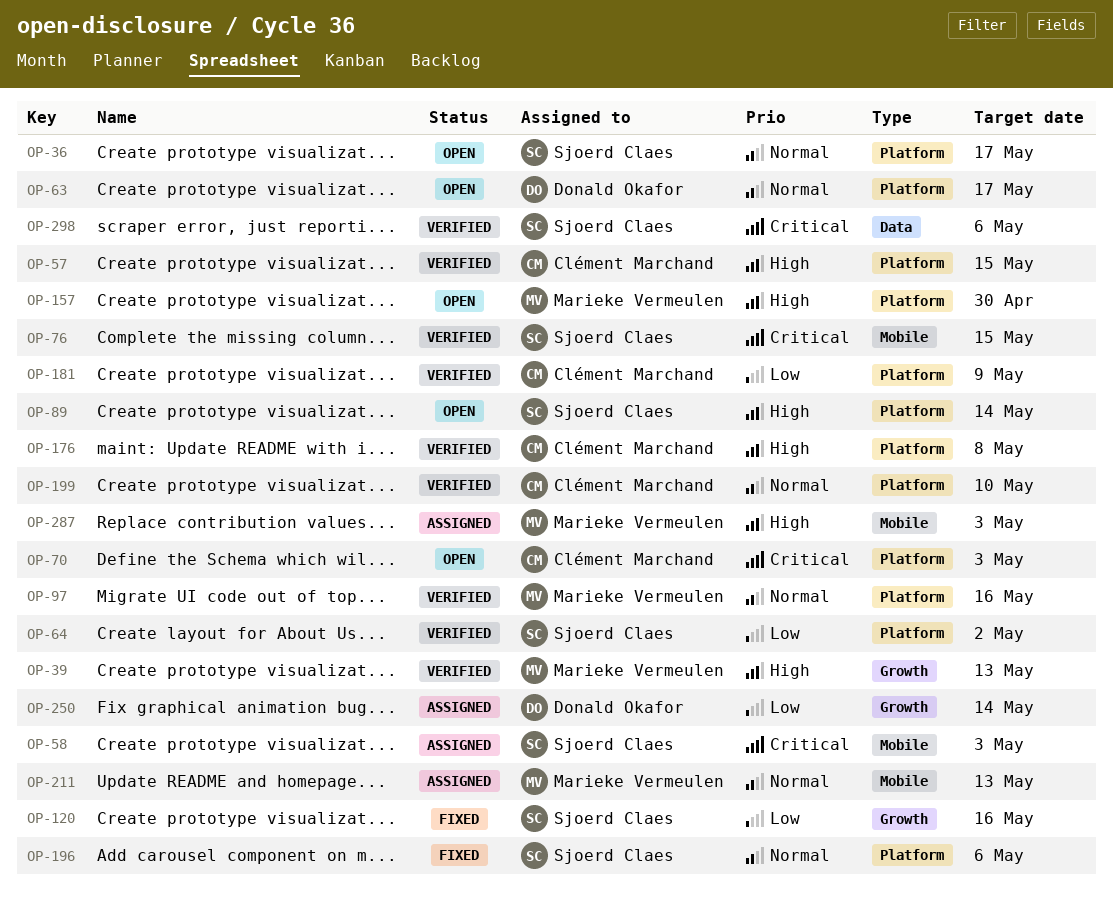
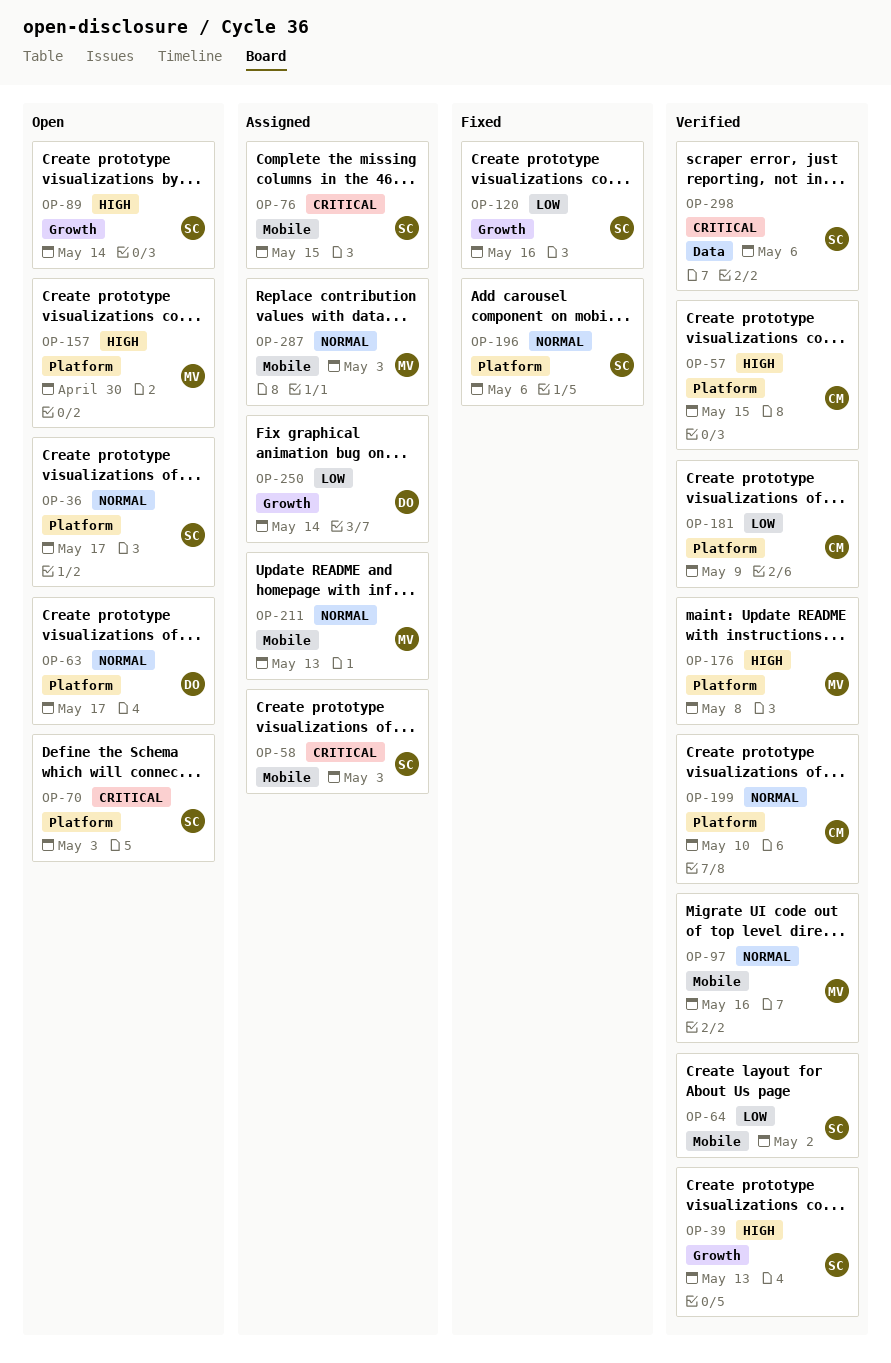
OP-39, owner: Marieke Vermeulen -> Sjoerd Claes
OP-64, label: Platform -> Mobile
OP-70, owner: Clément Marchand -> Sjoerd Claes
OP-76, status: Verified -> Assigned
OP-89, label: Platform -> Growth
OP-97, label: Platform -> Mobile
OP-176, owner: Clément Marchand -> Marieke Vermeulen
OP-287, priority: High -> Normal

